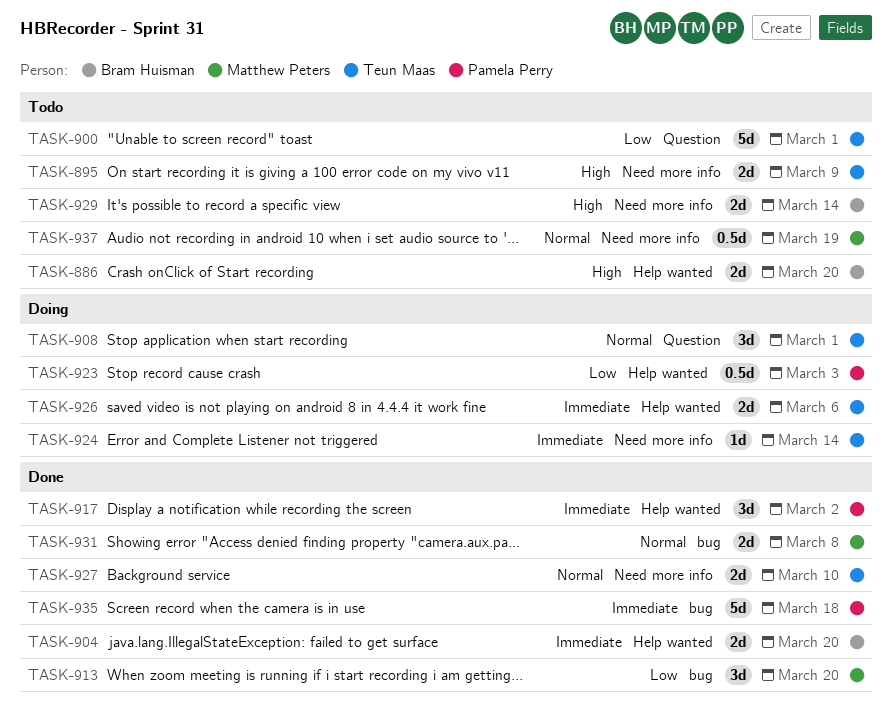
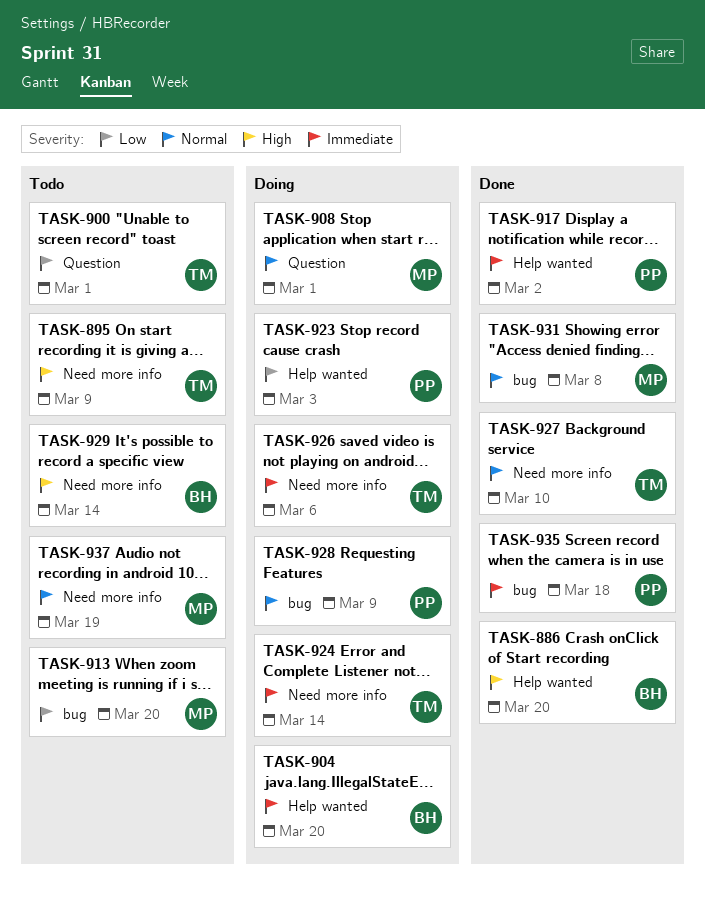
TASK-886, status: Todo -> Done
TASK-904, status: Done -> Doing
TASK-908, owner: Teun Maas -> Matthew Peters
TASK-913, status: Done -> Todo
TASK-926, label: Help wanted -> Need more info
TASK-928: none -> present

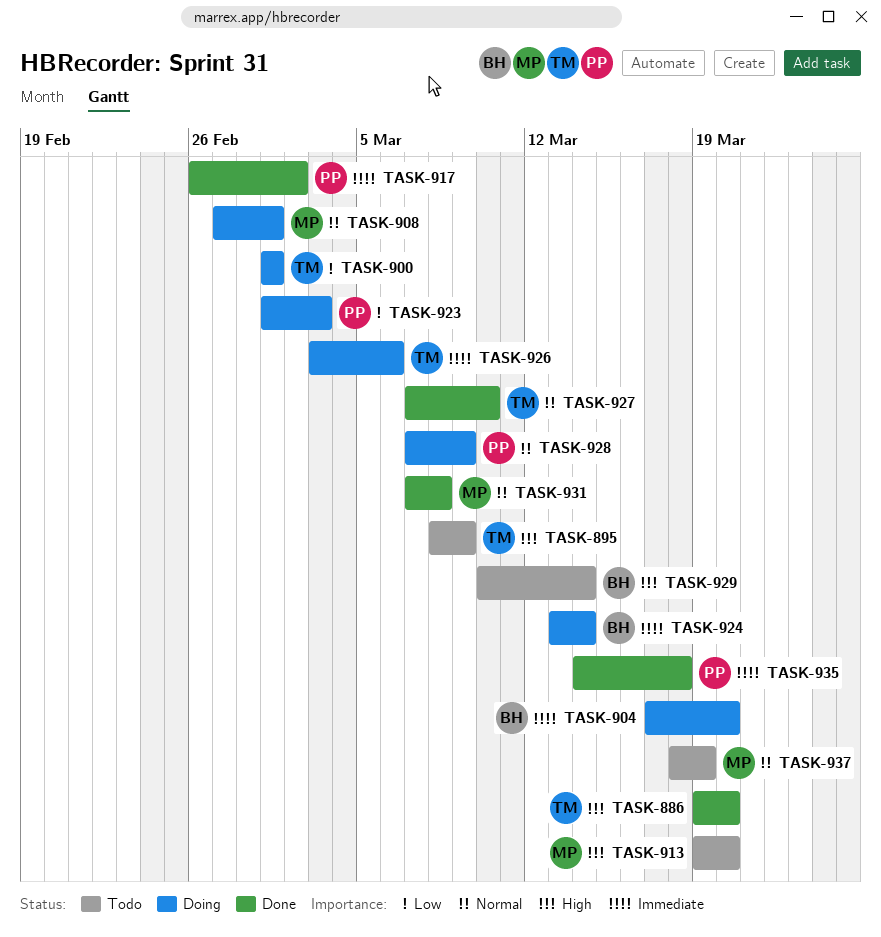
TASK-886, owner: BH -> TM
TASK-900, status: Todo -> Doing
TASK-913, priority: Low -> High
TASK-924, owner: TM -> BH

